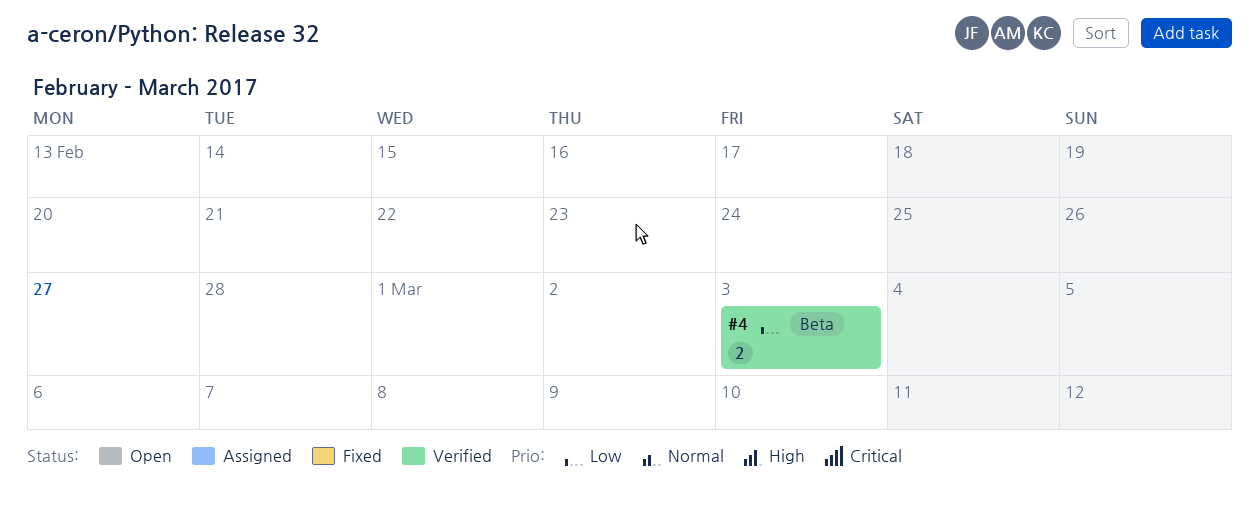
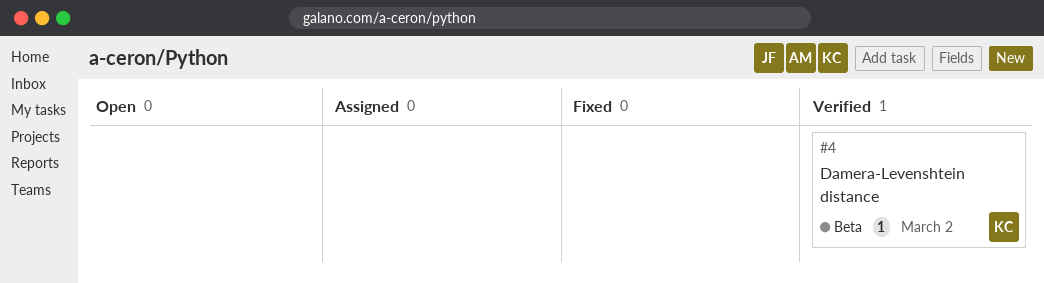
#4, estimate: 2 -> 1
#4, due: Mar 3 -> Mar 2

